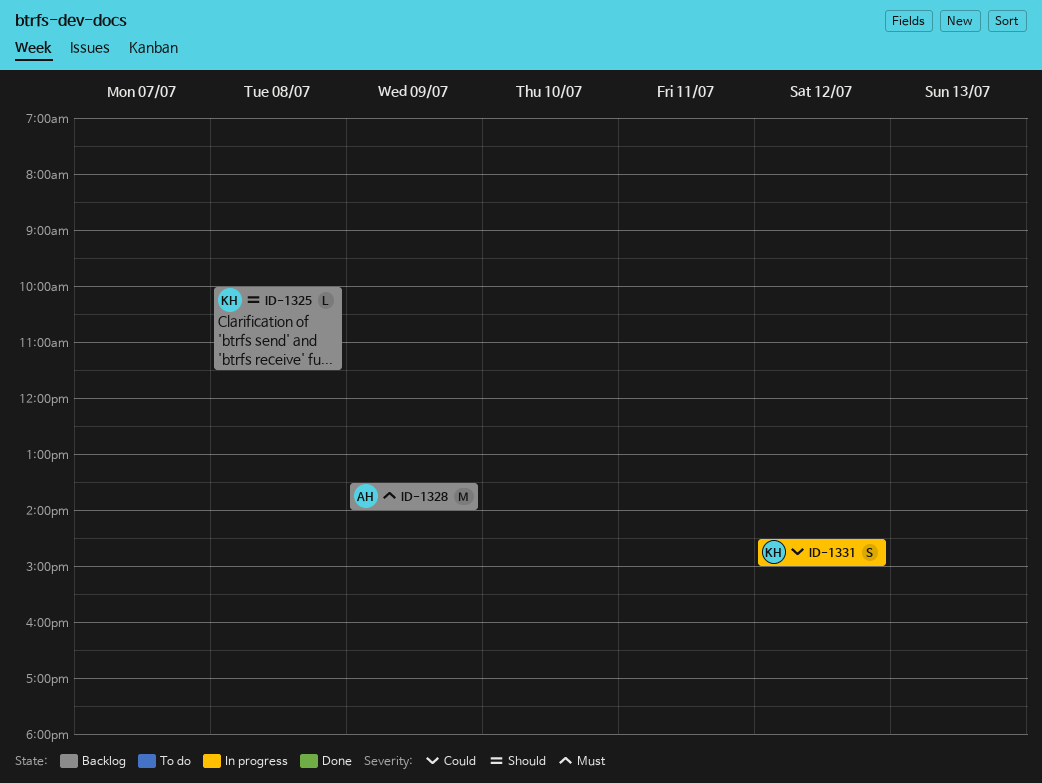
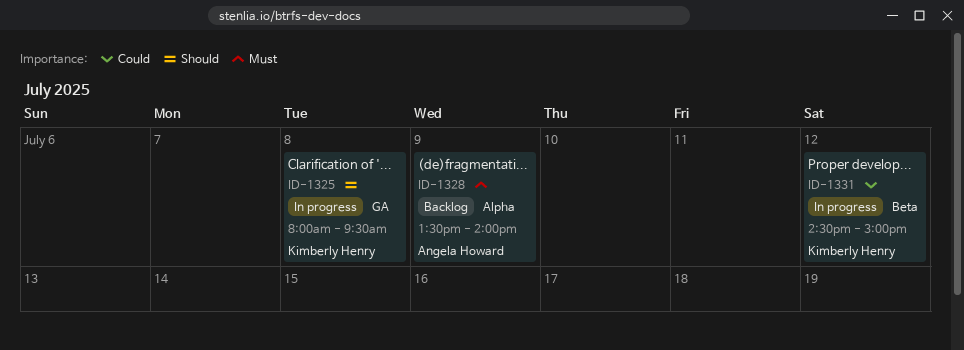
ID-1325, status: Backlog -> In progress
ID-1325, begins: 10:00 -> 08:00
ID-1325, ends: 11:30 -> 09:30

